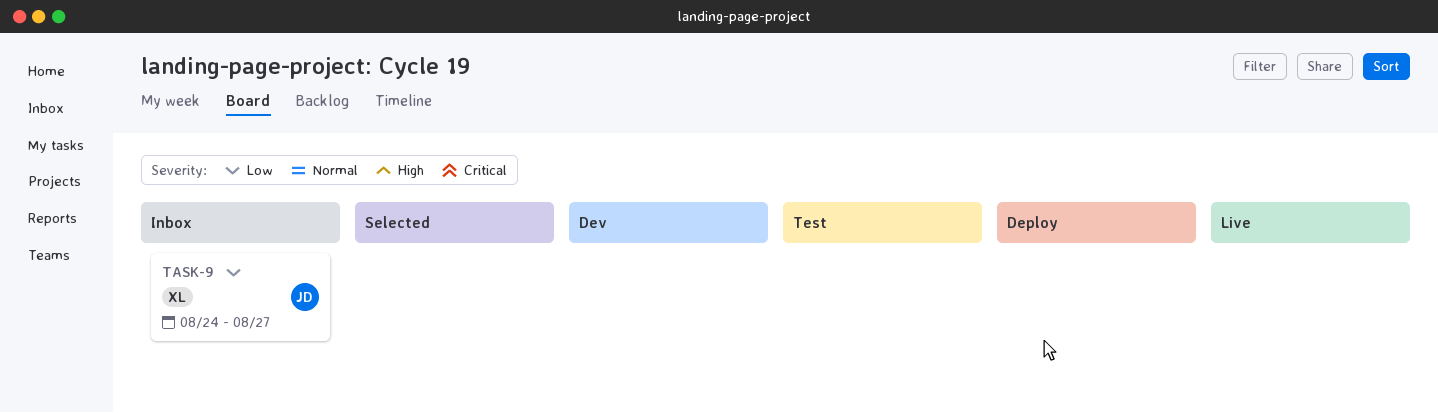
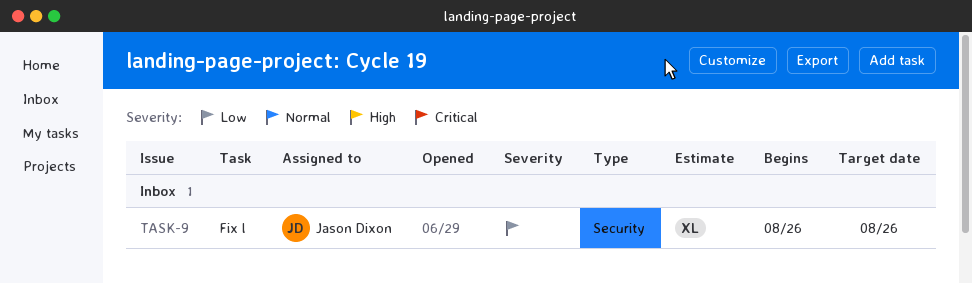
TASK-9, start: Aug 24 -> Aug 26
TASK-9, due: Aug 27 -> Aug 26

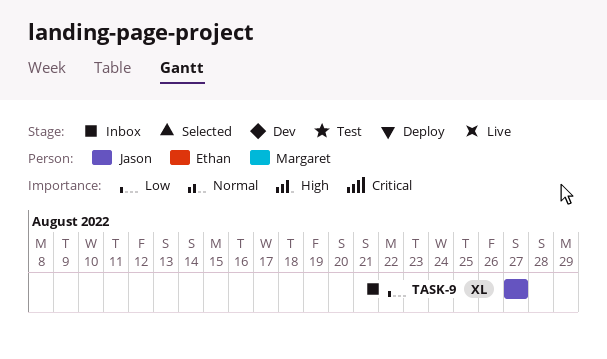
TASK-9, start: Aug 26 -> Aug 27
TASK-9, due: Aug 26 -> Aug 27

